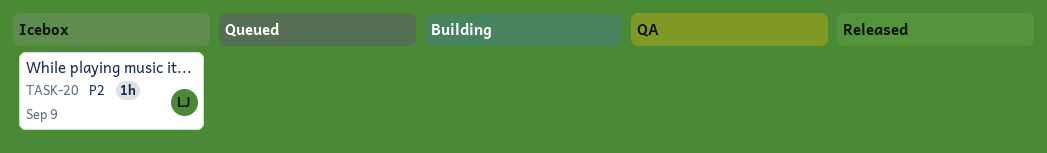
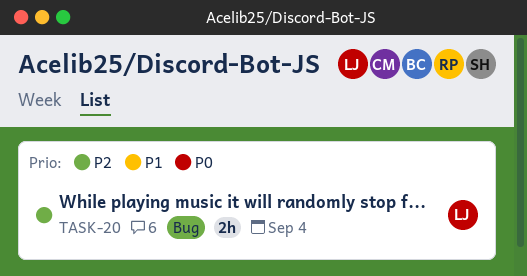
TASK-20, estimate: 1h -> 2h
TASK-20, due: Sep 9 -> Sep 4

